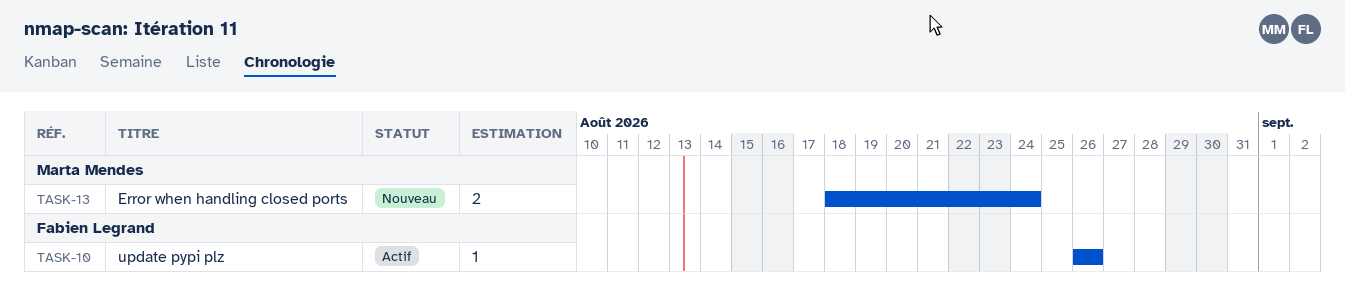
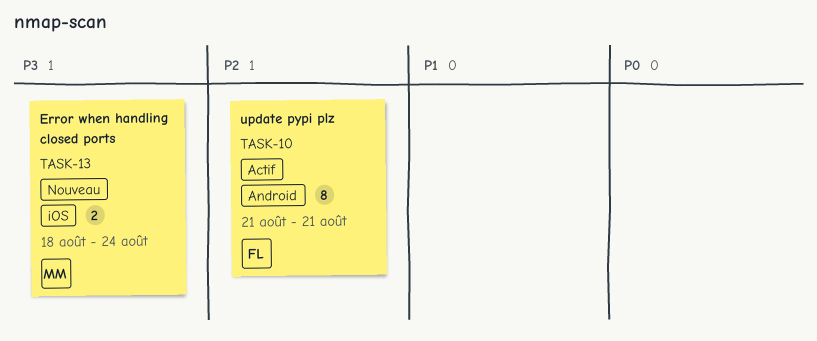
TASK-10, estimate: 1 -> 8
TASK-10, start: Aug 26 -> Aug 21
TASK-10, due: Aug 26 -> Aug 21

